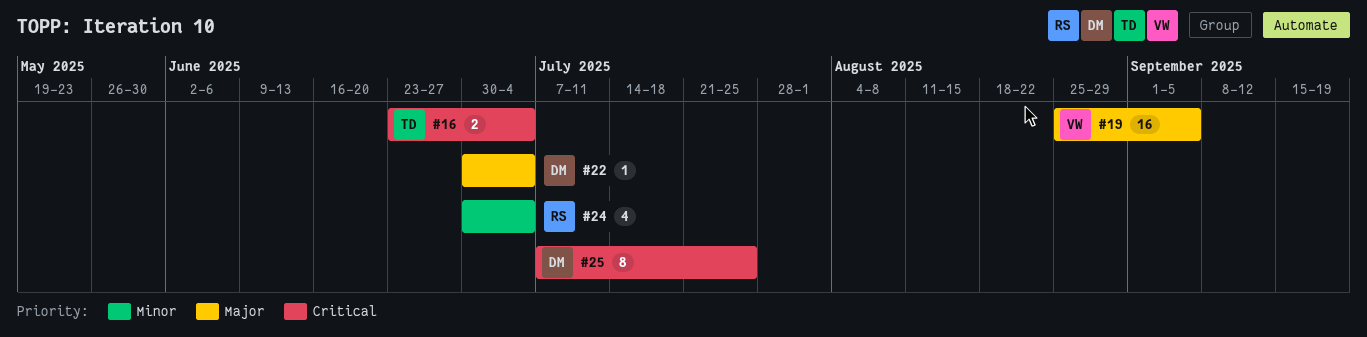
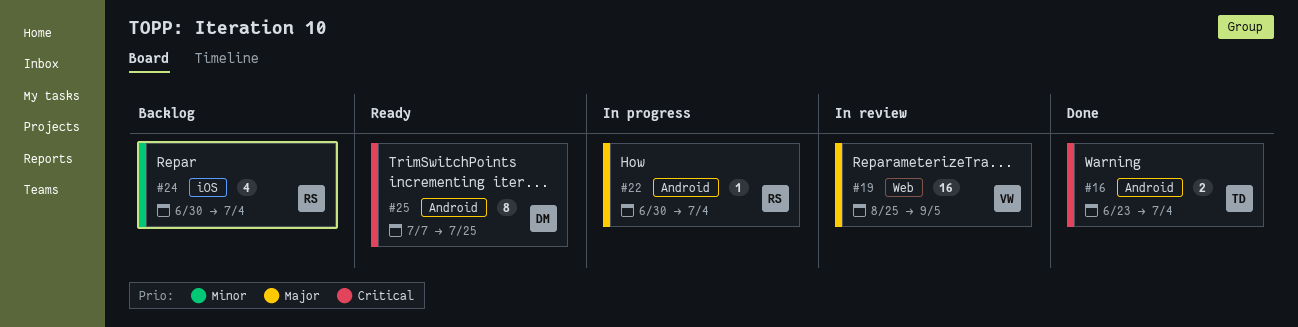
#22, owner: DM -> RS

